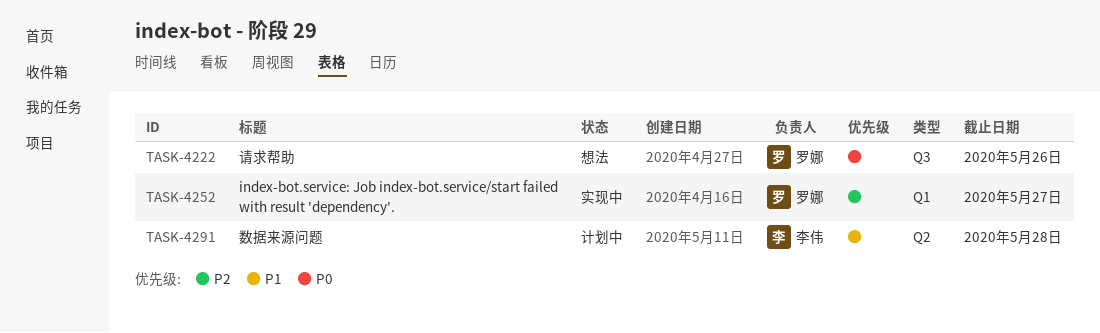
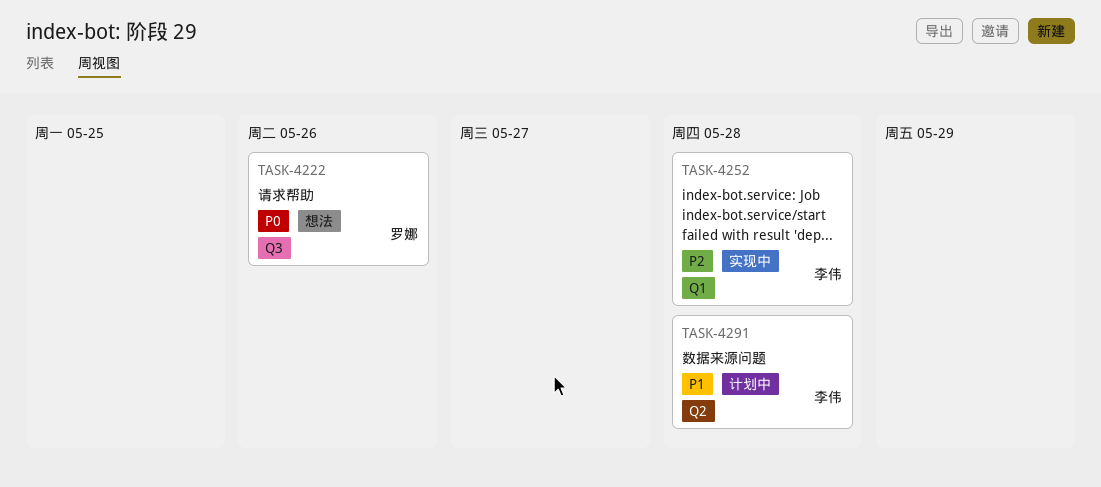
TASK-4252, owner: 罗娜 -> 李伟
TASK-4252, due: May 27 -> May 28

